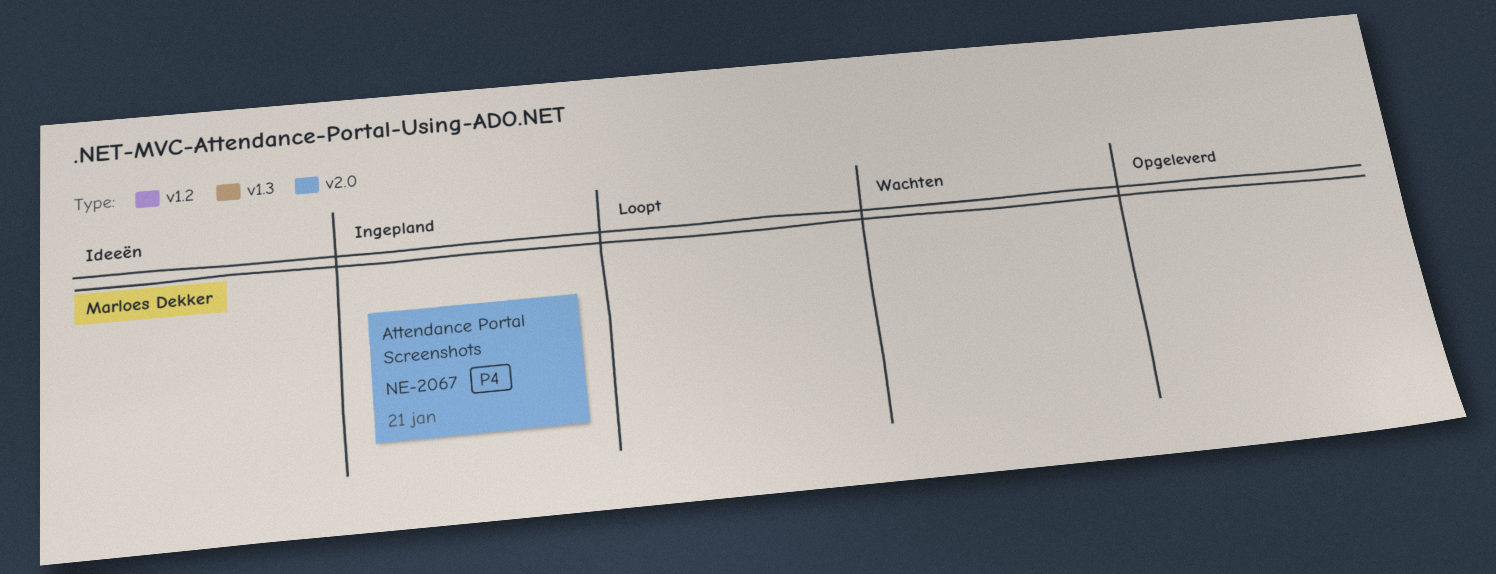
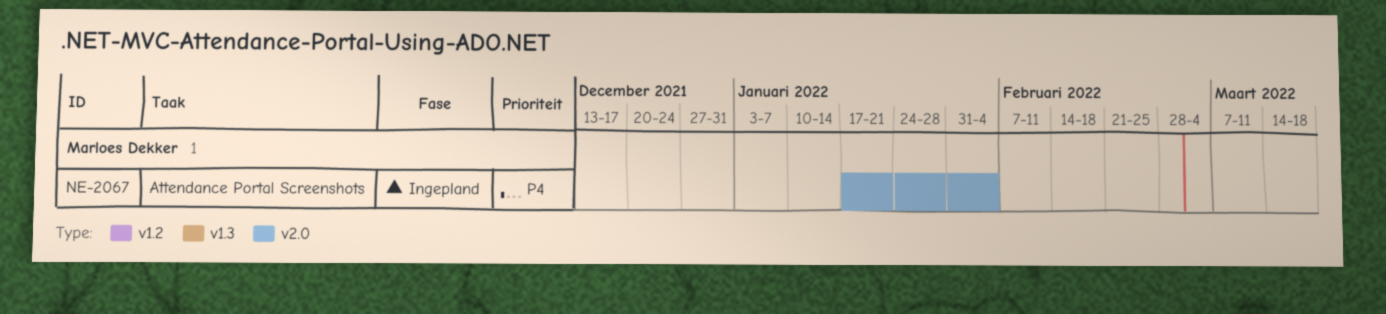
NE-2067, due: Jan 21 -> Feb 4

